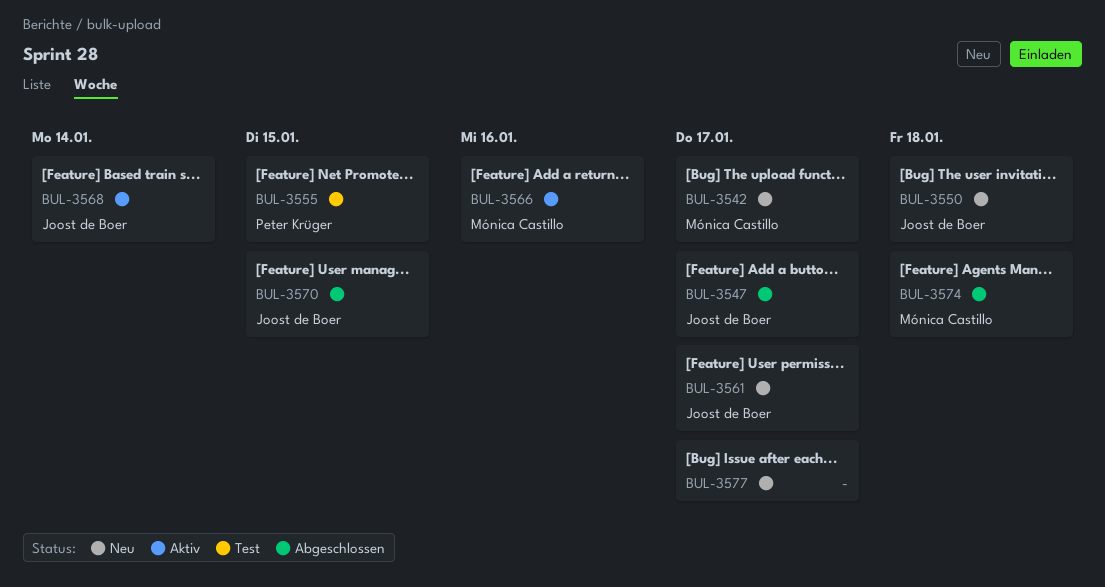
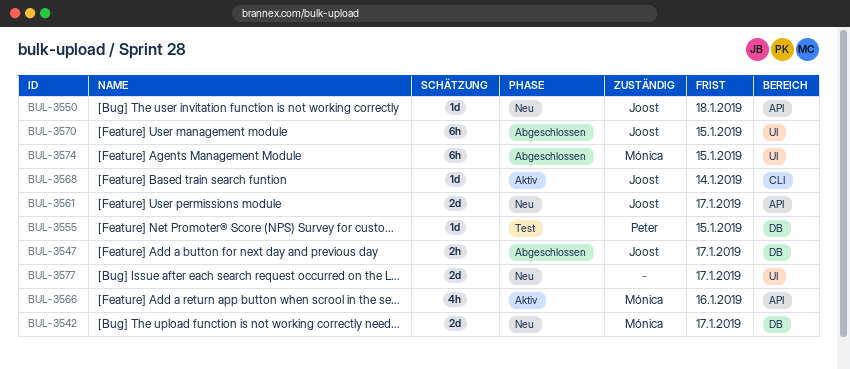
BUL-3574, due: Jan 18 -> Jan 15

